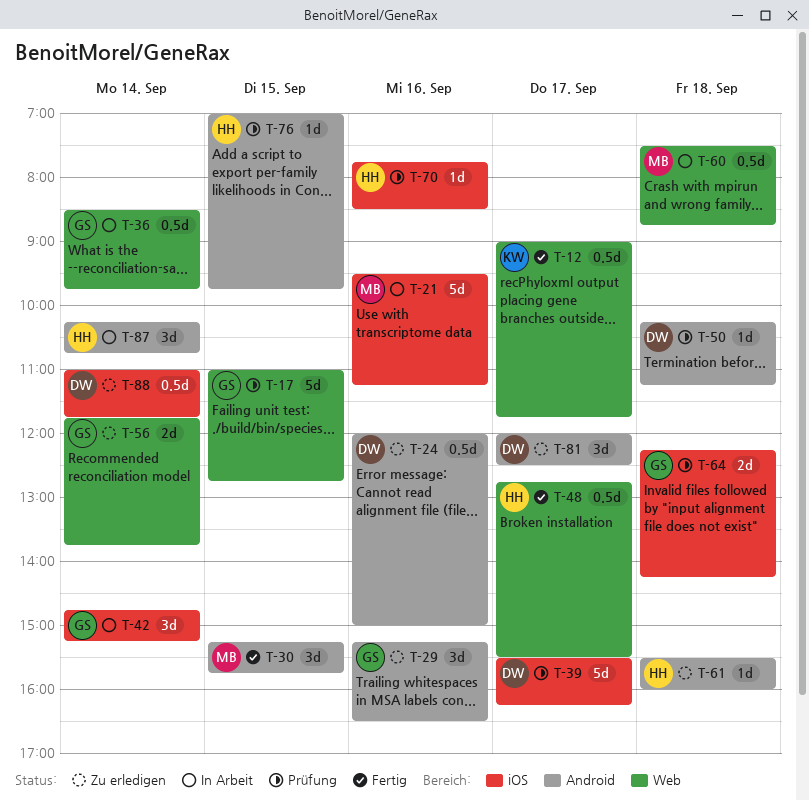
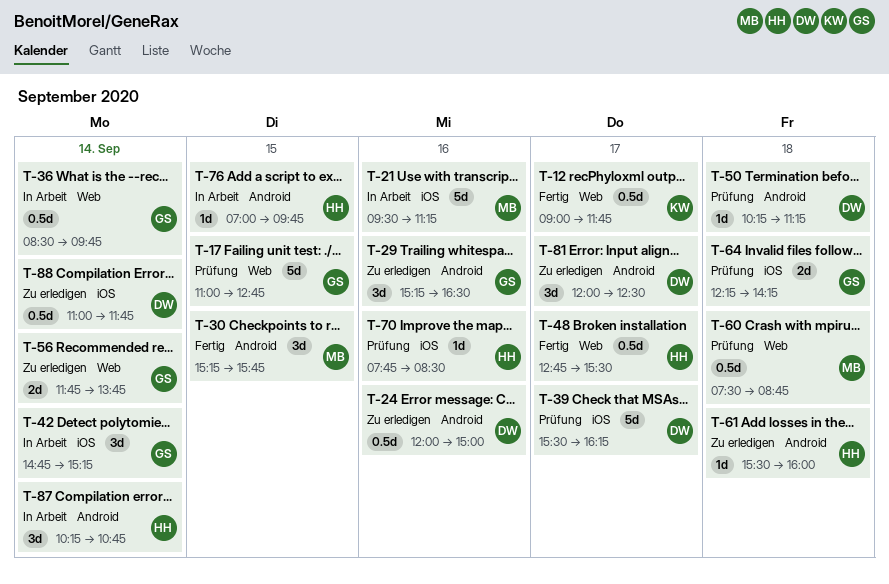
T-60, status: In Arbeit -> Prüfung
T-76, status: Prüfung -> In Arbeit

